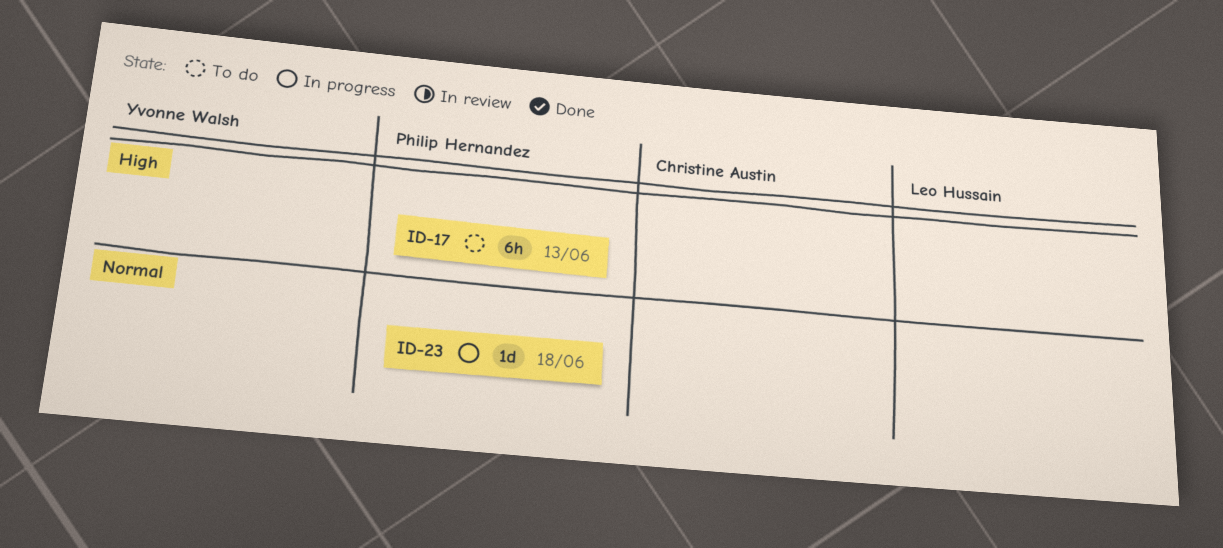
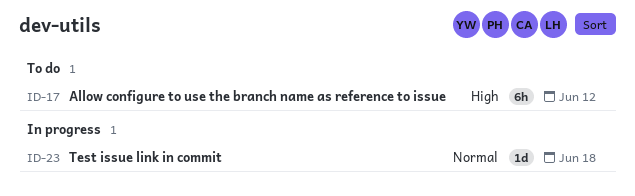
ID-17, due: Jun 13 -> Jun 12

